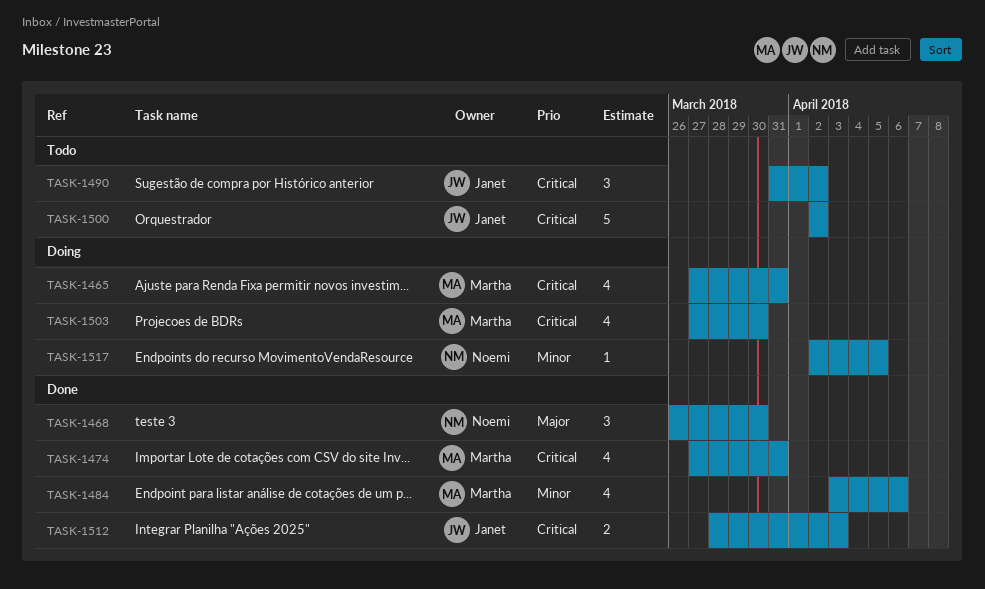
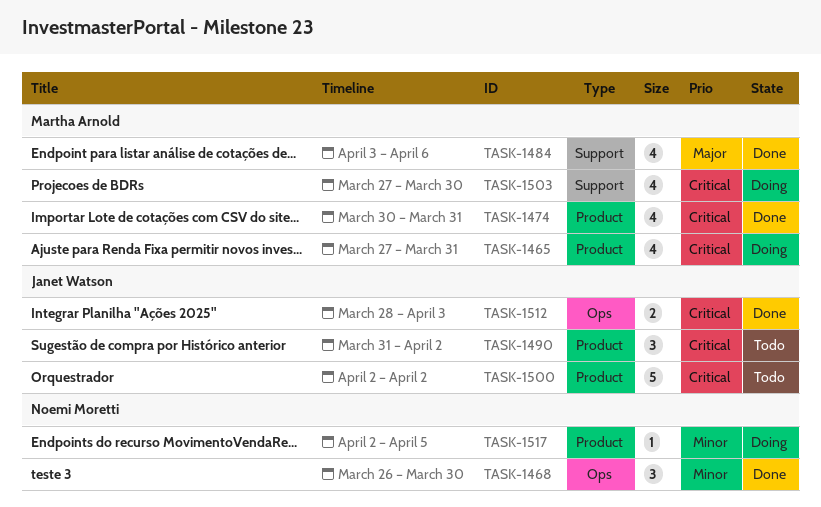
TASK-1468, priority: Major -> Minor
TASK-1474, start: Mar 27 -> Mar 30
TASK-1484, priority: Minor -> Major

